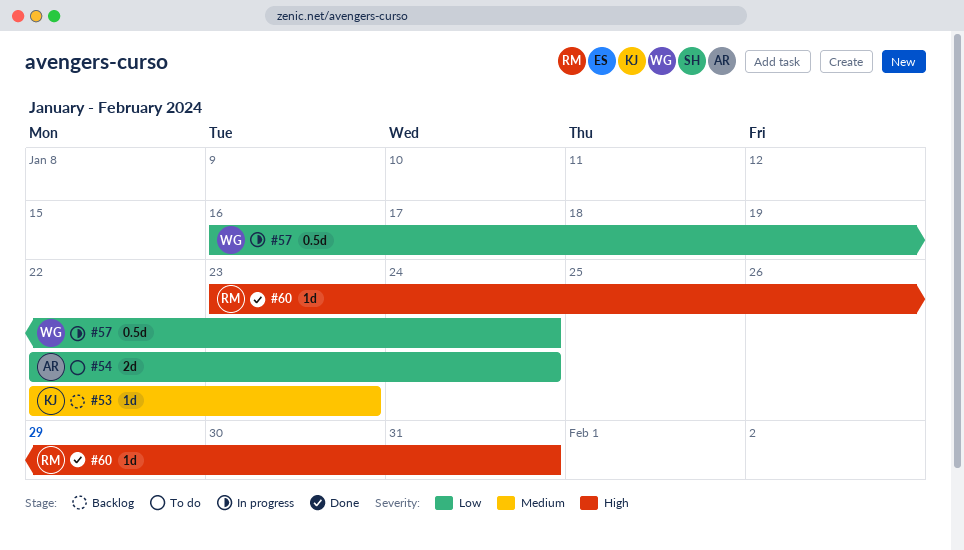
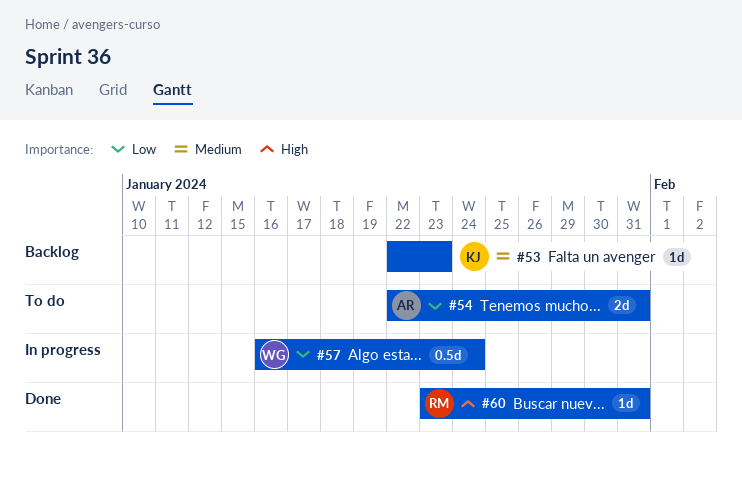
#54, due: Jan 24 -> Jan 31

